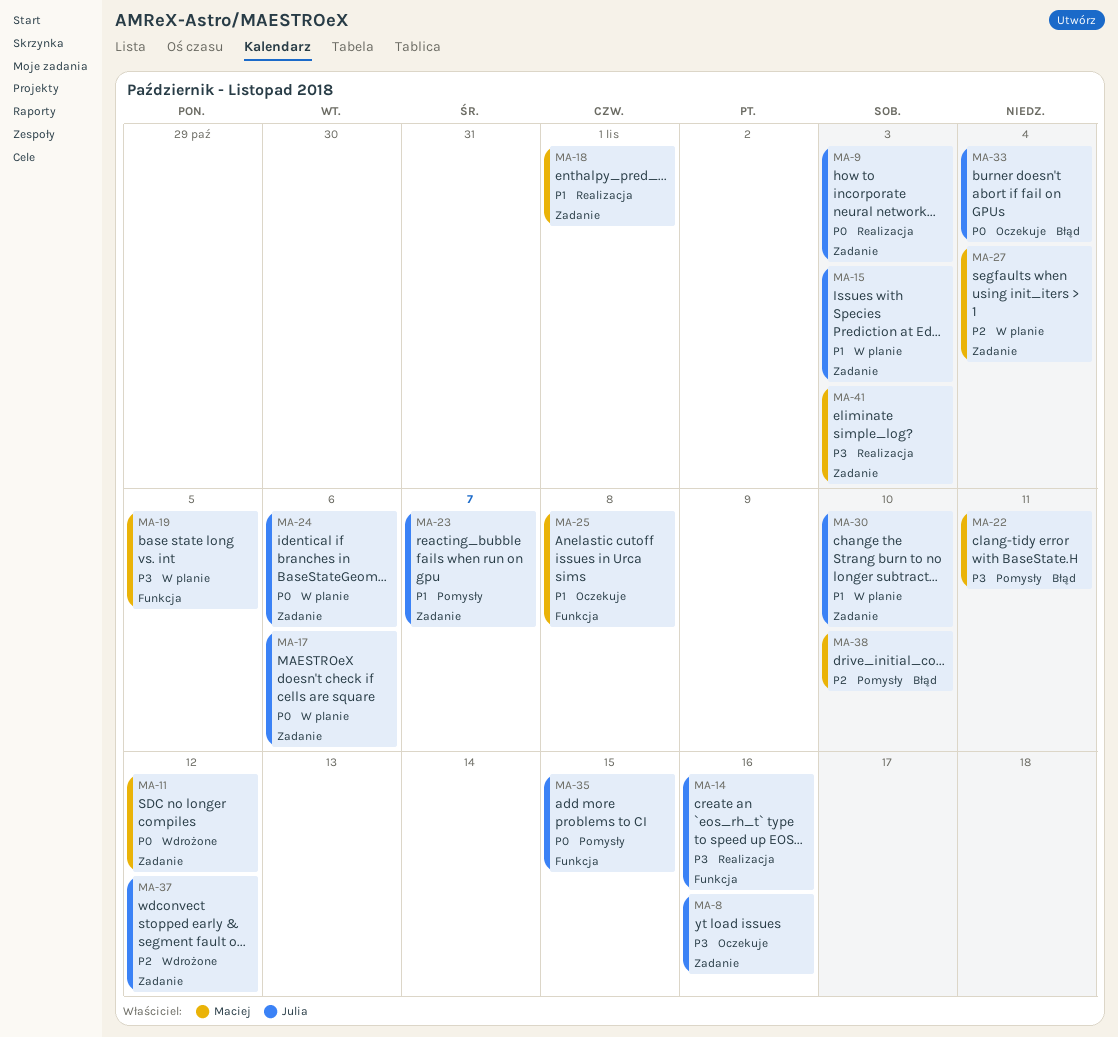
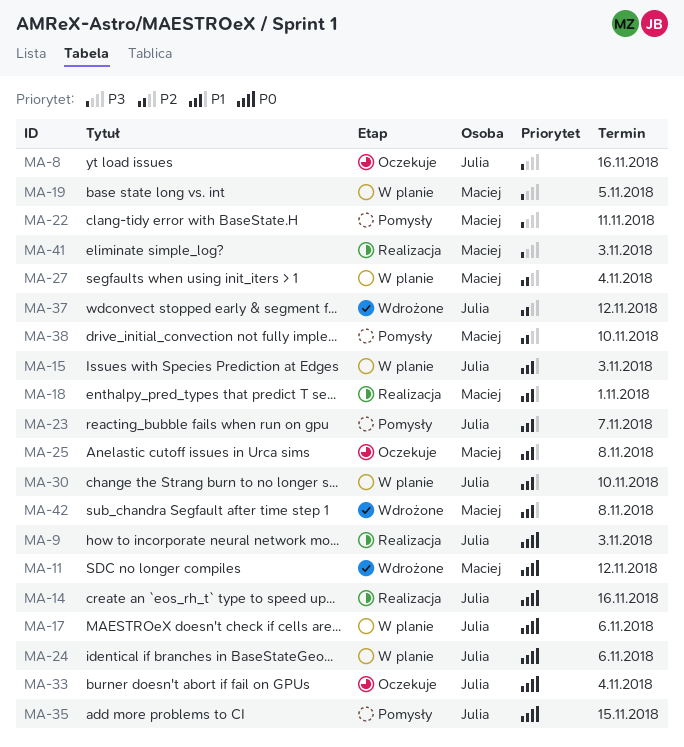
MA-14, priority: P3 -> P0
MA-42: none -> present

